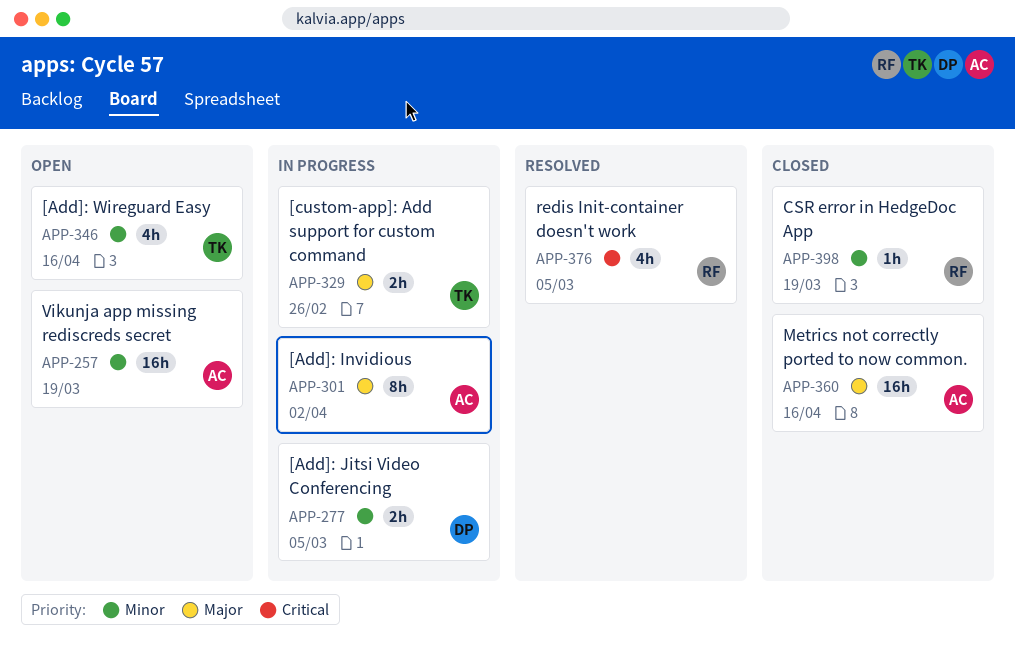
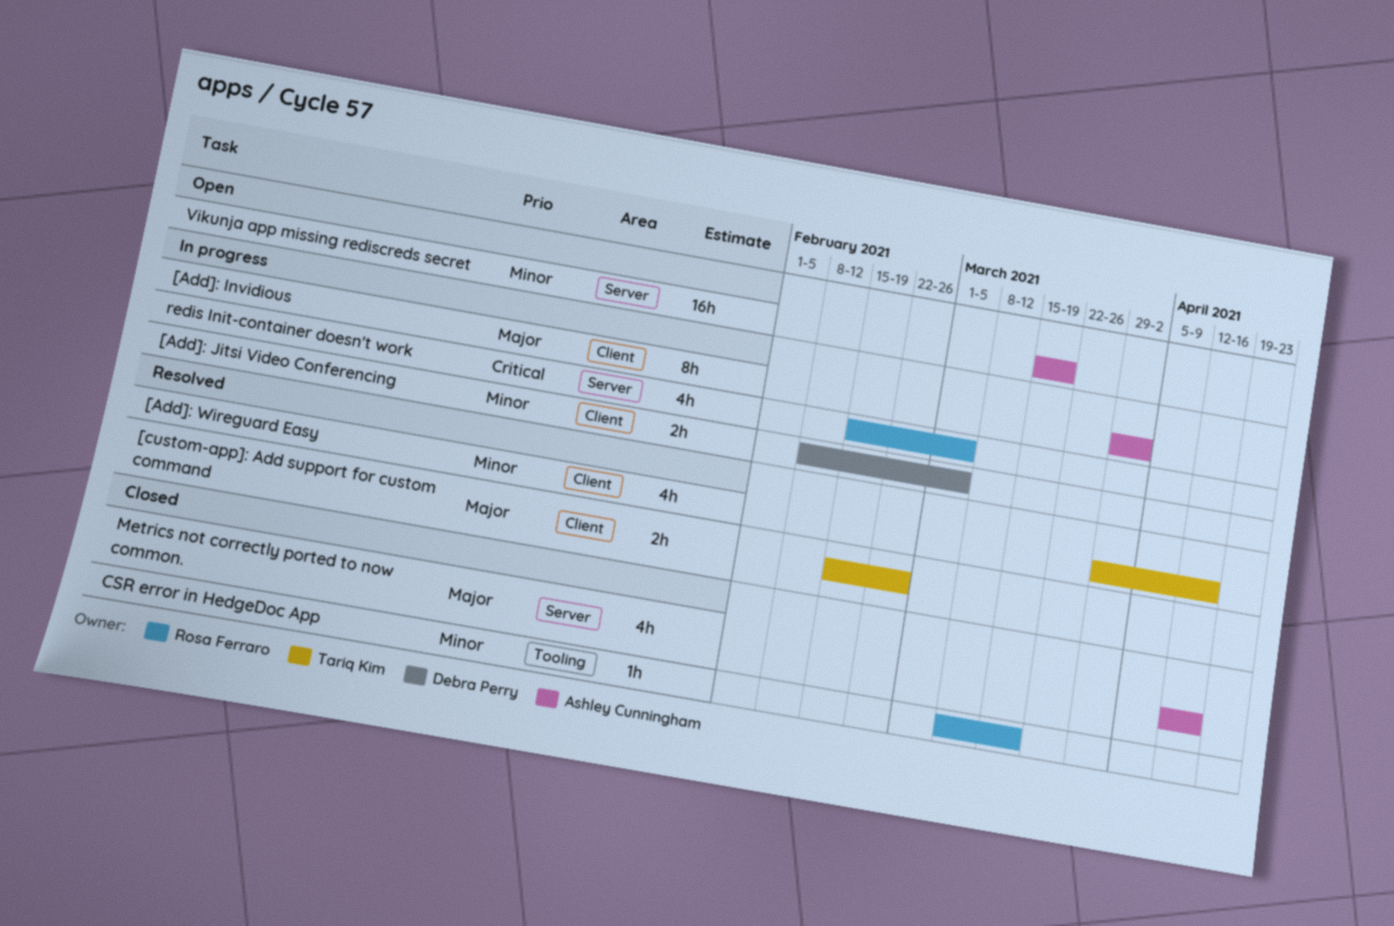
[Add]: Wireguard Easy, status: Open -> Resolved
[custom-app]: Add support for custom command, status: In progress -> Resolved
Metrics not correctly ported to now common., estimate: 16h -> 4h
redis Init-container doesn't work, status: Resolved -> In progress

